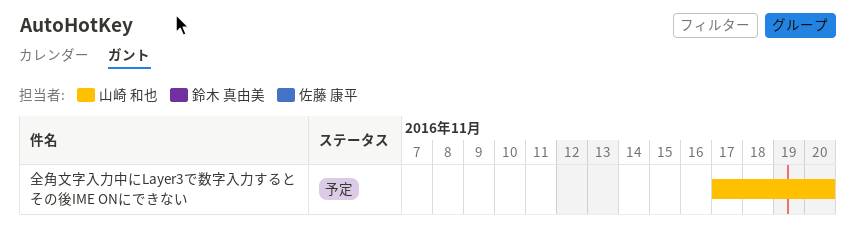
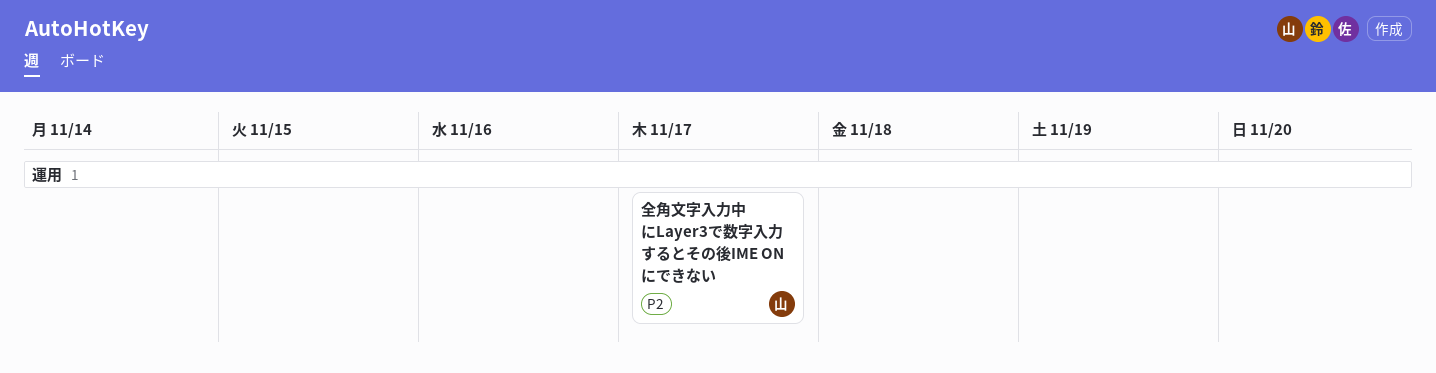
全角文字入力中にLayer3で数字入力するとその後IME ONにできない, due: Nov 20 -> Nov 17

